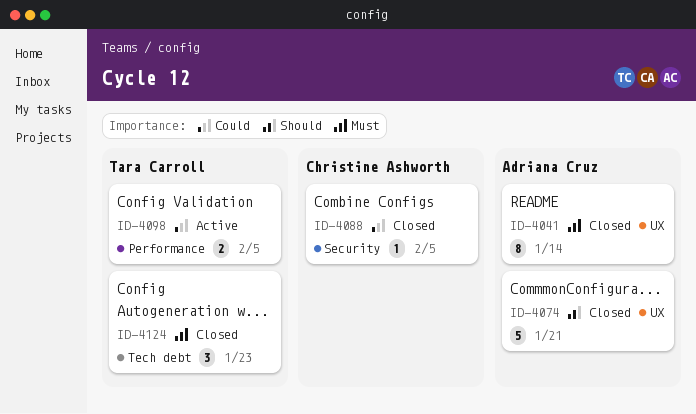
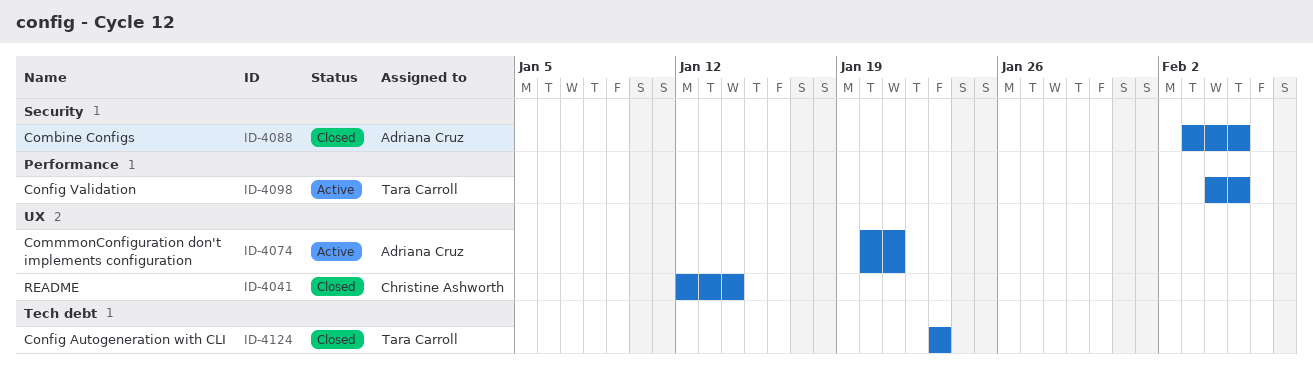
ID-4041, owner: Adriana Cruz -> Christine Ashworth
ID-4074, status: Closed -> Active
ID-4088, owner: Christine Ashworth -> Adriana Cruz

